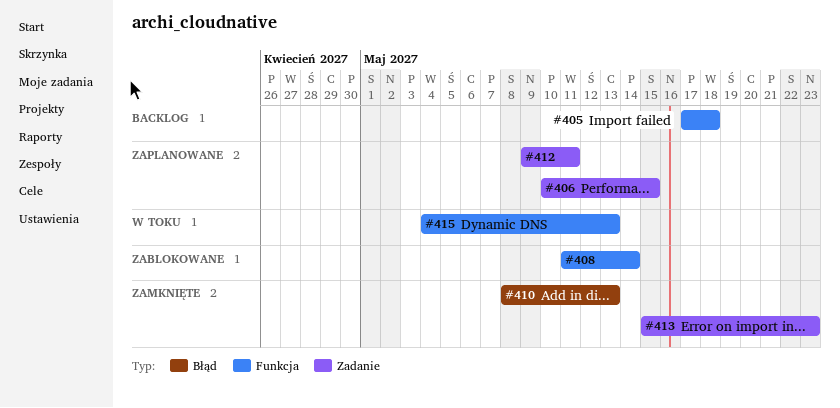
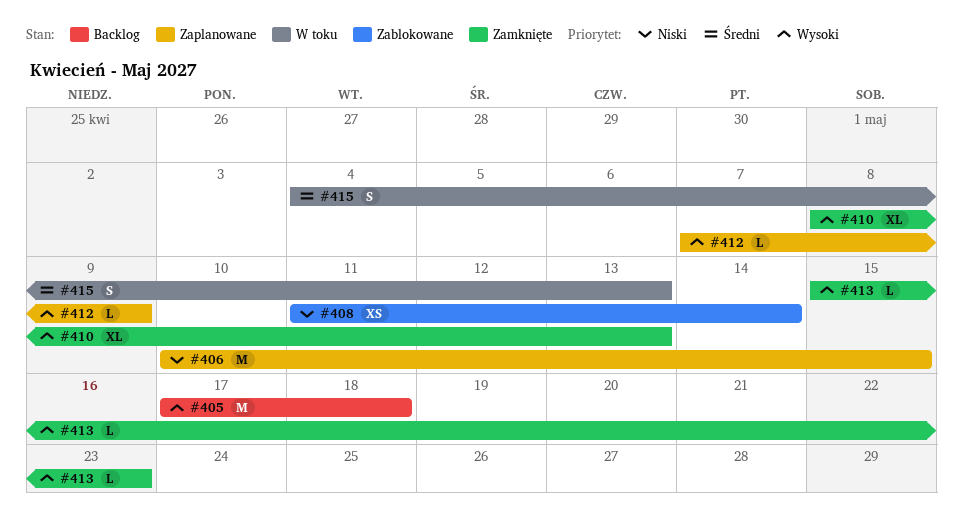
#412, start: May 9 -> May 7
#412, due: May 11 -> May 9

